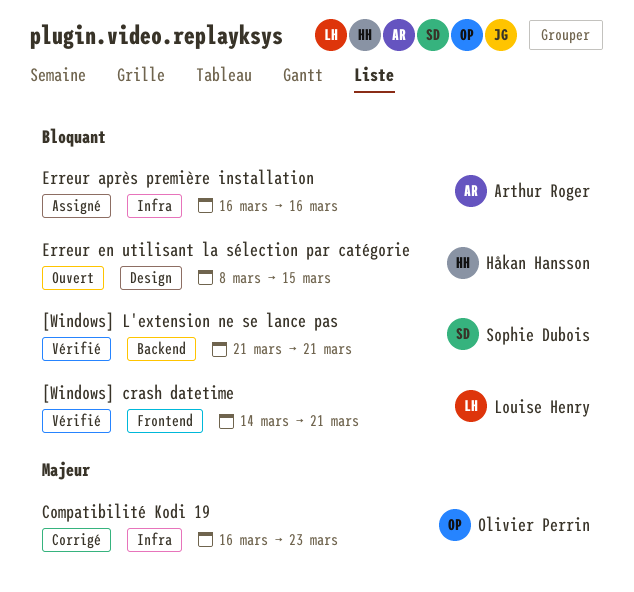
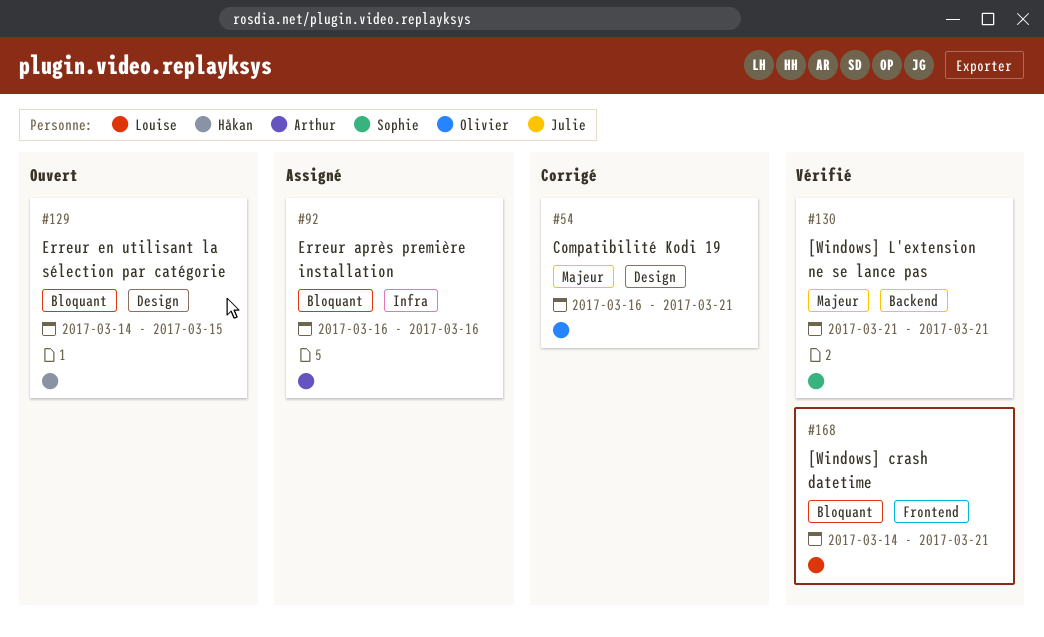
[Windows] L'extension ne se lance pas, priority: Bloquant -> Majeur
Compatibilité Kodi 19, label: Infra -> Design
Compatibilité Kodi 19, due: Mar 23 -> Mar 21
Erreur en utilisant la sélection par catégorie, start: Mar 8 -> Mar 14

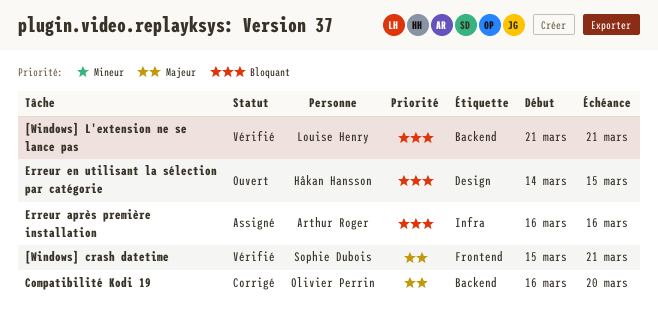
[Windows] crash datetime, owner: Louise Henry -> Sophie Dubois
[Windows] crash datetime, priority: Bloquant -> Majeur
[Windows] crash datetime, start: Mar 14 -> Mar 15
[Windows] L'extension ne se lance pas, owner: Sophie Dubois -> Louise Henry
[Windows] L'extension ne se lance pas, priority: Majeur -> Bloquant
Compatibilité Kodi 19, label: Design -> Backend
Compatibilité Kodi 19, due: Mar 21 -> Mar 20

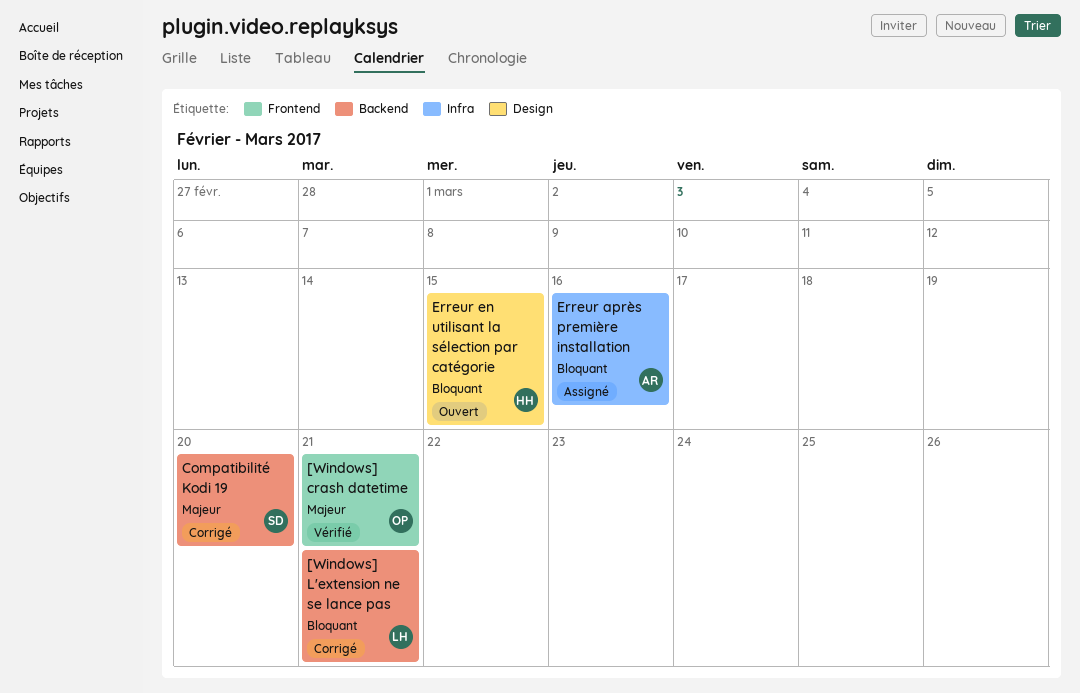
[Windows] crash datetime, owner: Sophie Dubois -> Olivier Perrin
[Windows] L'extension ne se lance pas, status: Vérifié -> Corrigé
Compatibilité Kodi 19, owner: Olivier Perrin -> Sophie Dubois

